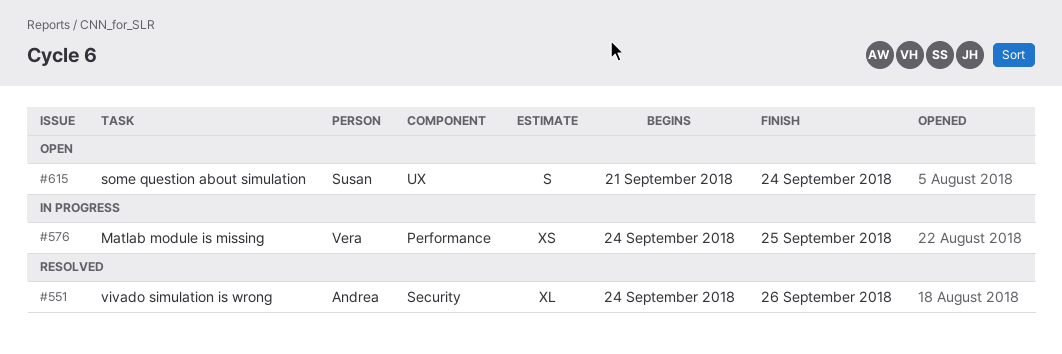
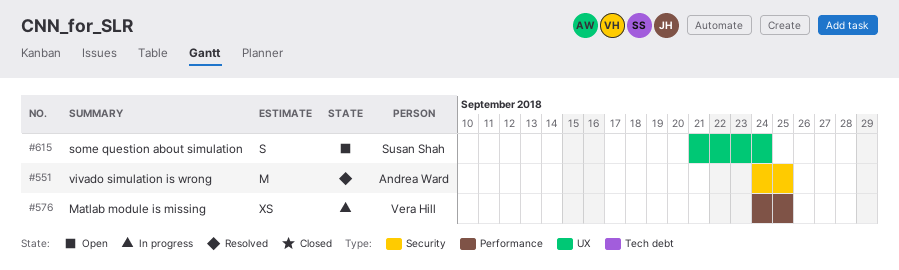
#551, estimate: XL -> M
#551, due: Sep 26 -> Sep 25

